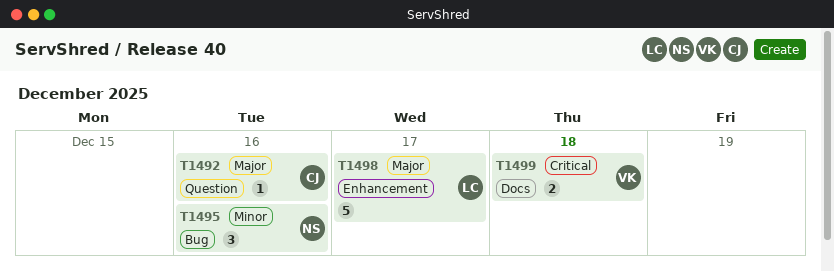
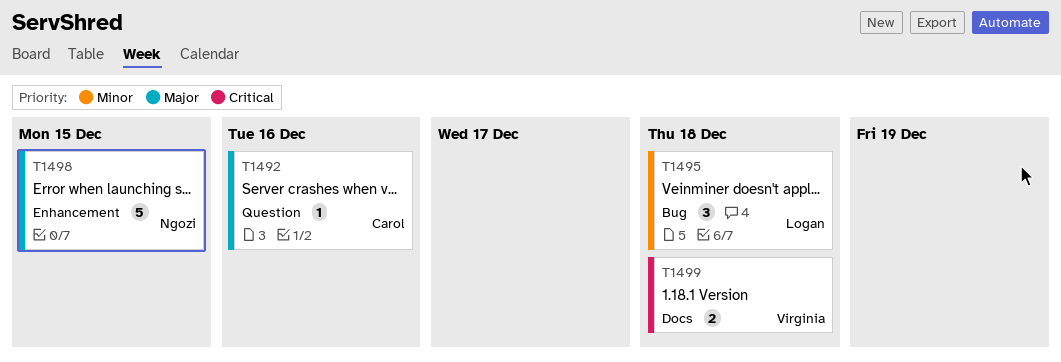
T1495, owner: Ngozi -> Logan
T1495, due: Dec 16 -> Dec 18
T1498, owner: Logan -> Ngozi
T1498, due: Dec 17 -> Dec 15

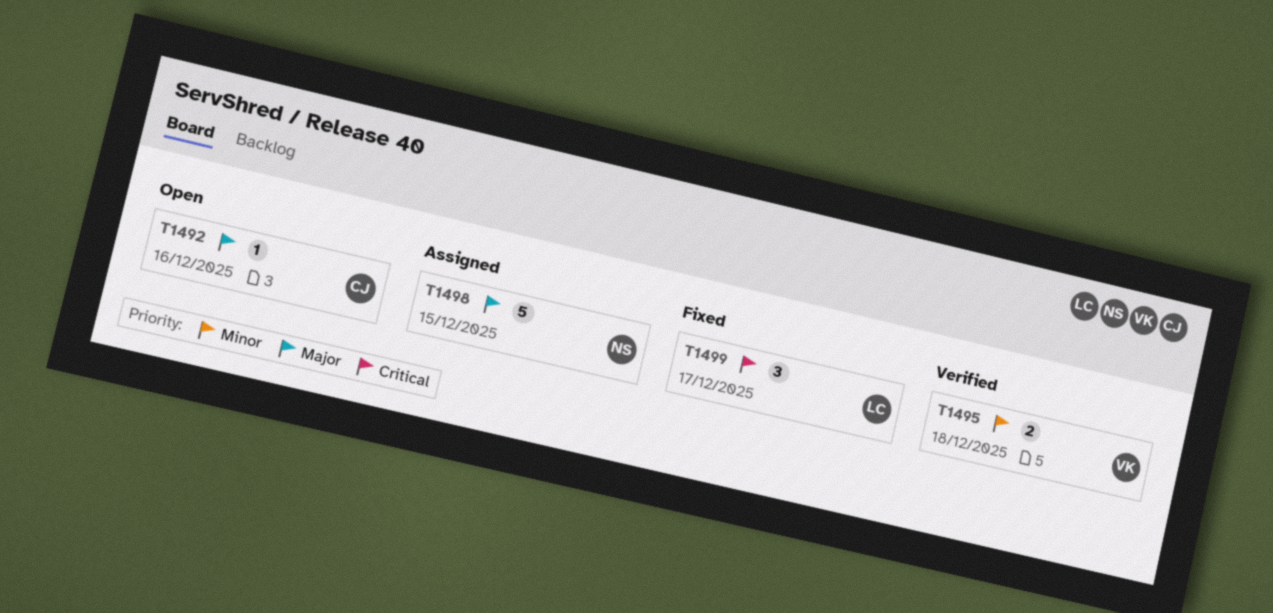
T1495, owner: Logan -> Virginia
T1495, estimate: 3 -> 2
T1499, owner: Virginia -> Logan
T1499, estimate: 2 -> 3
T1499, due: Dec 18 -> Dec 17

